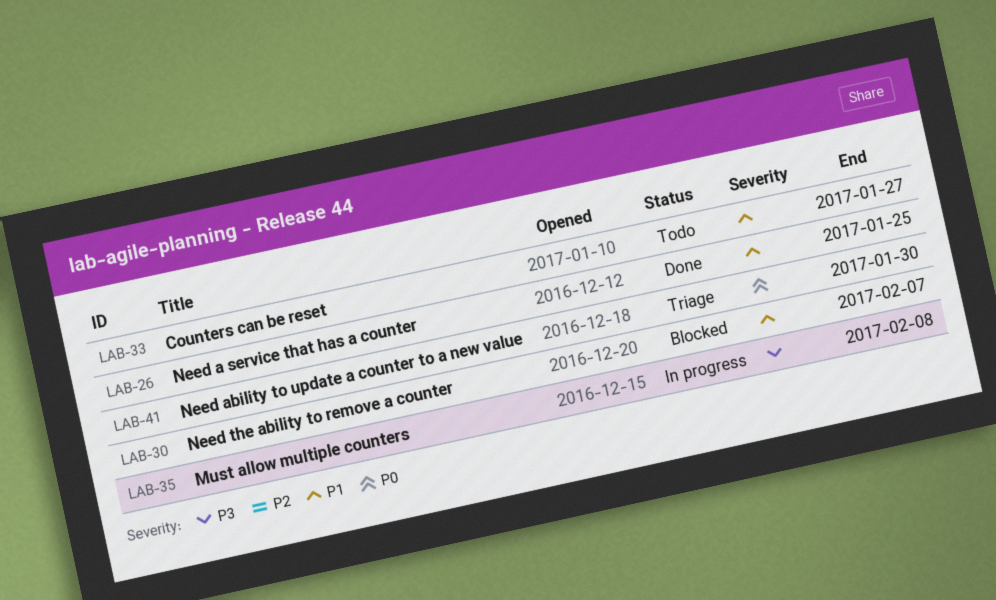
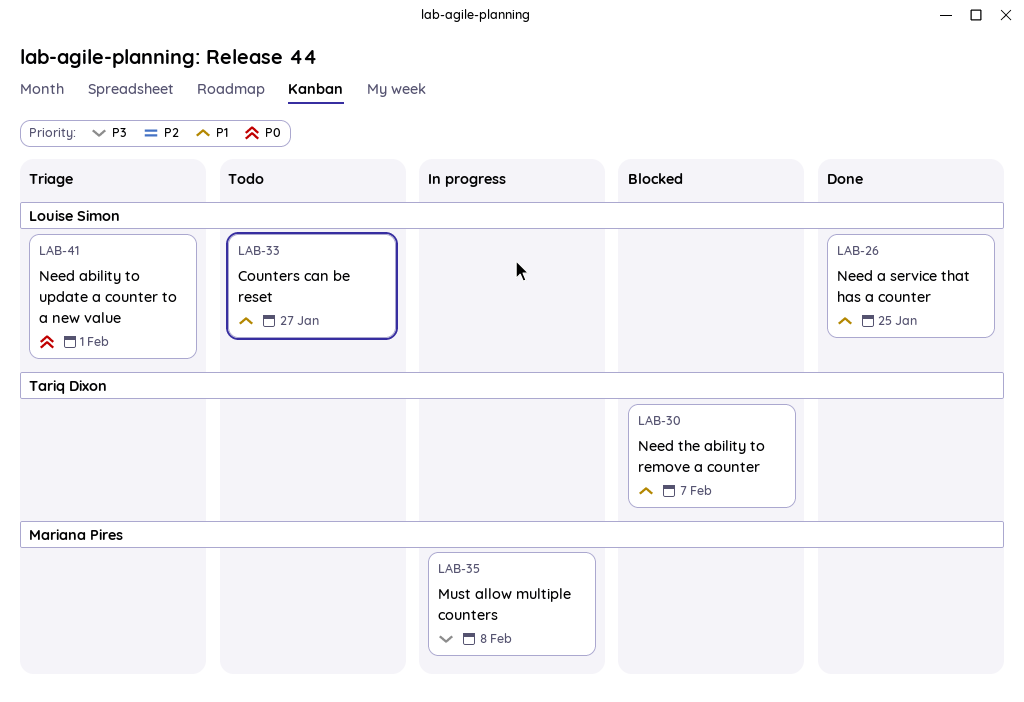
LAB-41, due: Jan 30 -> Feb 1

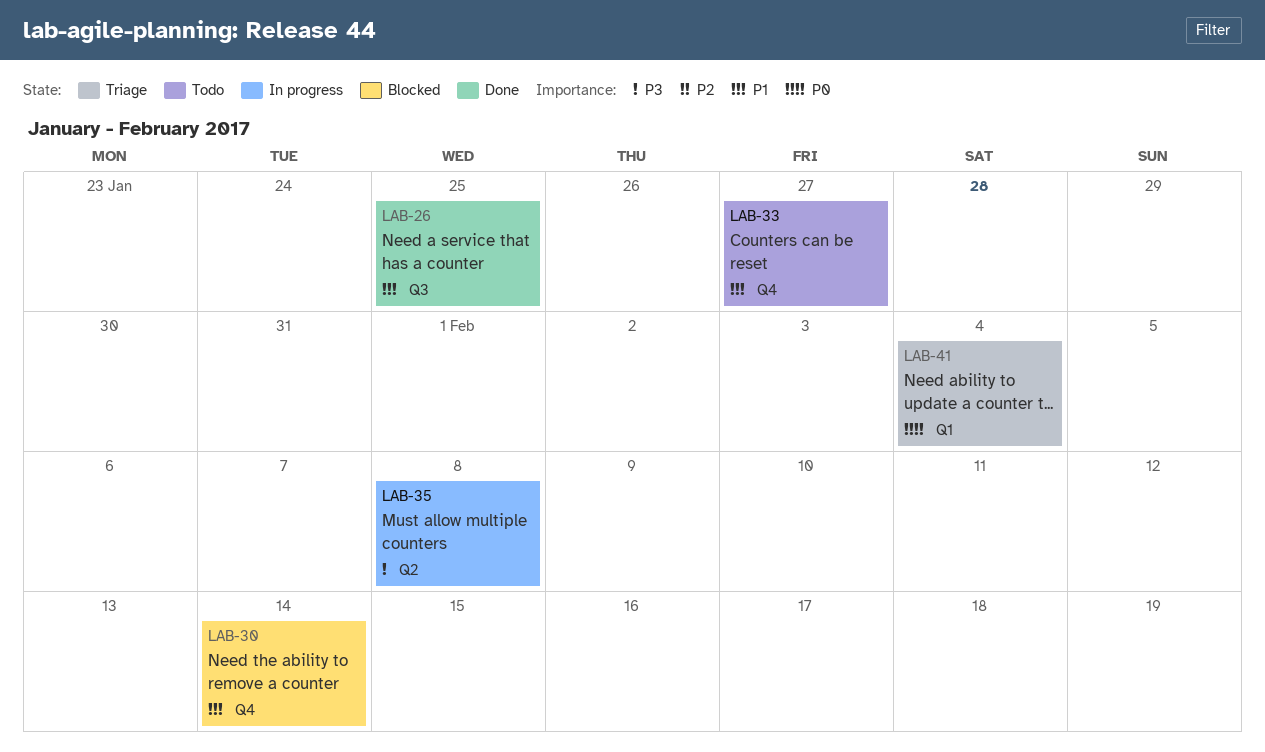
LAB-30, due: Feb 7 -> Feb 14
LAB-41, due: Feb 1 -> Feb 4

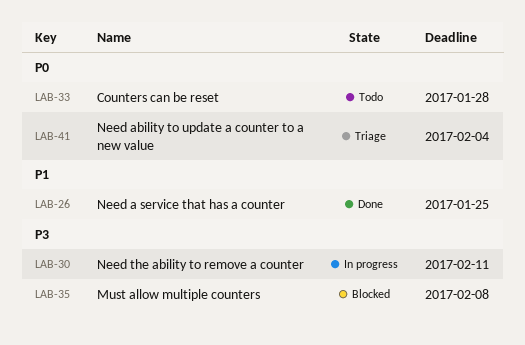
LAB-30, status: Blocked -> In progress
LAB-30, priority: P1 -> P3
LAB-30, due: Feb 14 -> Feb 11
LAB-33, priority: P1 -> P0
LAB-33, due: Jan 27 -> Jan 28
LAB-35, status: In progress -> Blocked

